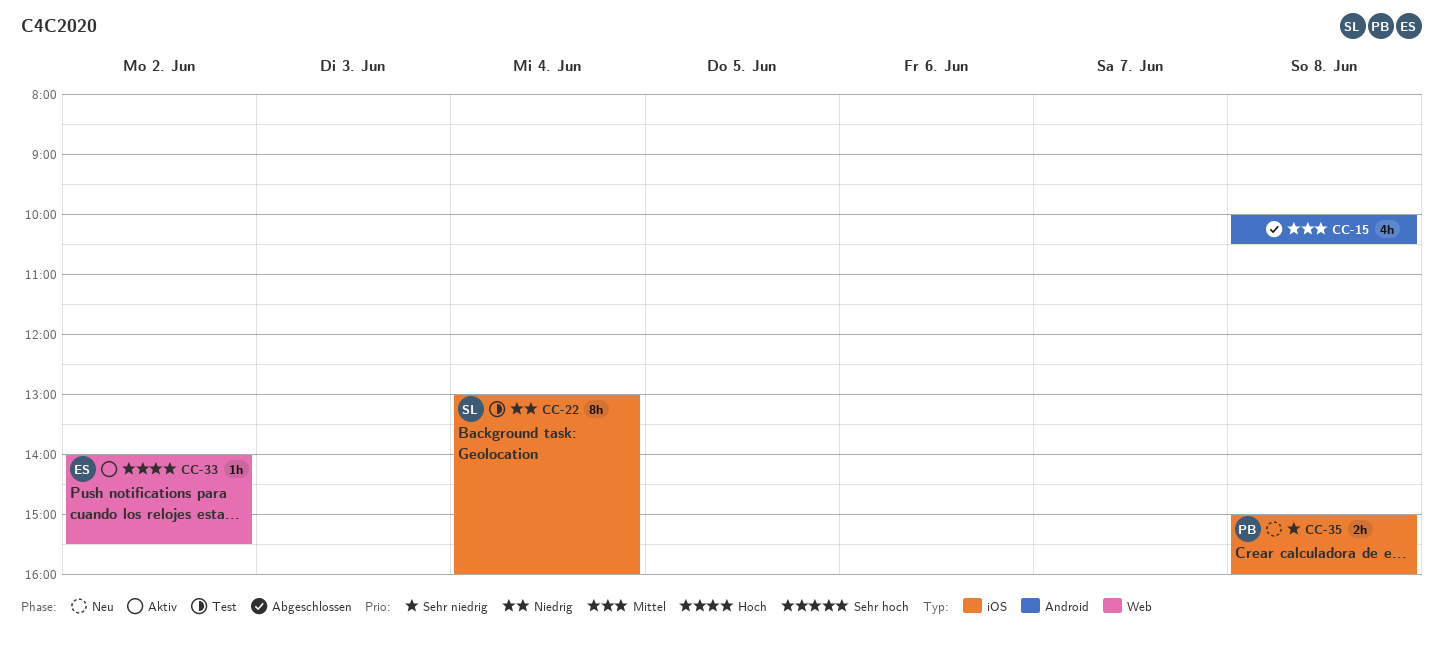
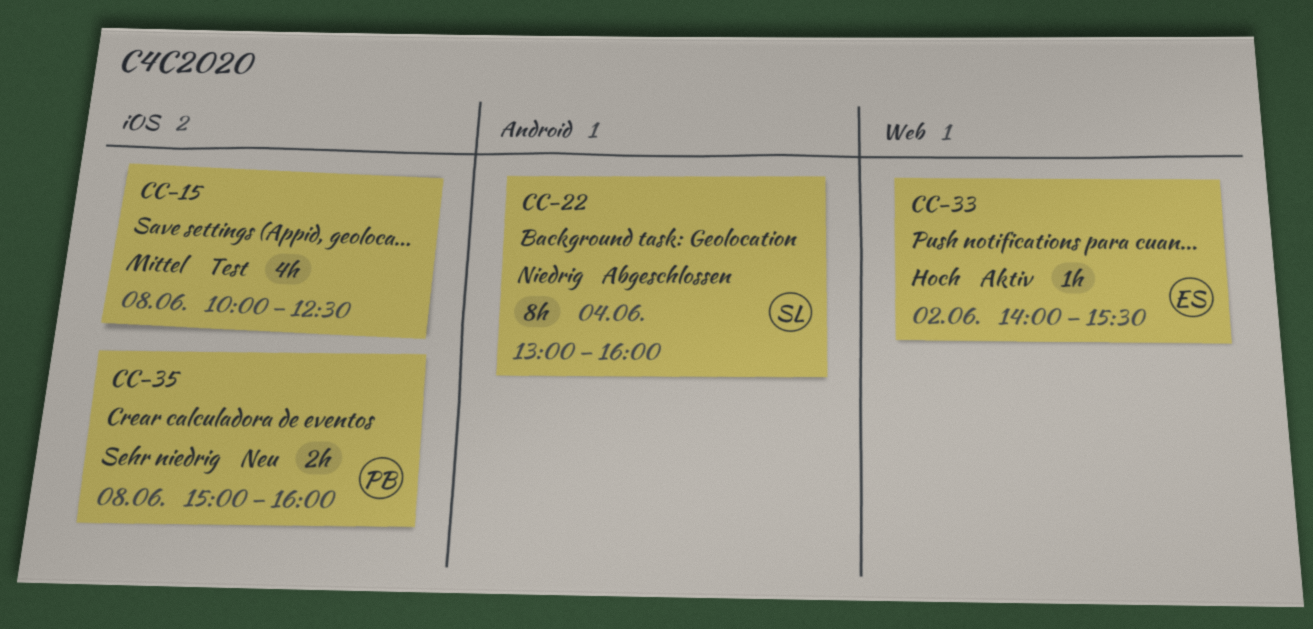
CC-15, status: Abgeschlossen -> Test
CC-15, label: Android -> iOS
CC-15, ends: 10:30 -> 12:30
CC-22, status: Test -> Abgeschlossen
CC-22, label: iOS -> Android

